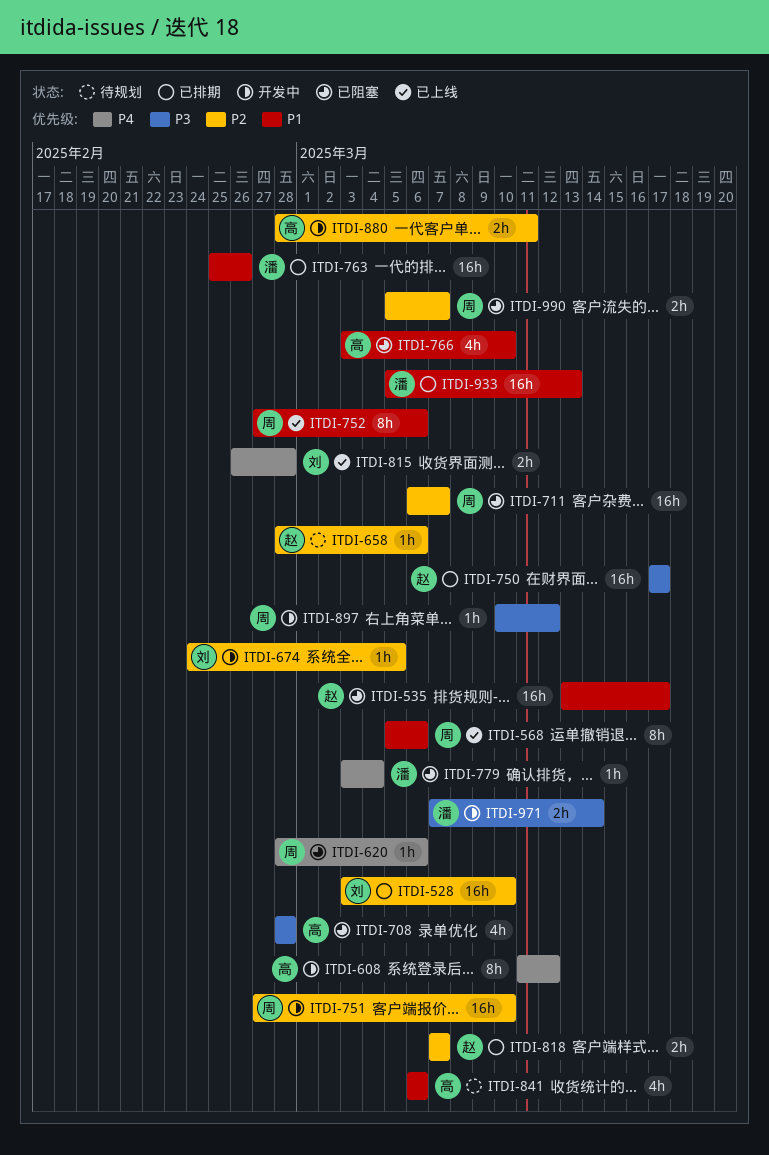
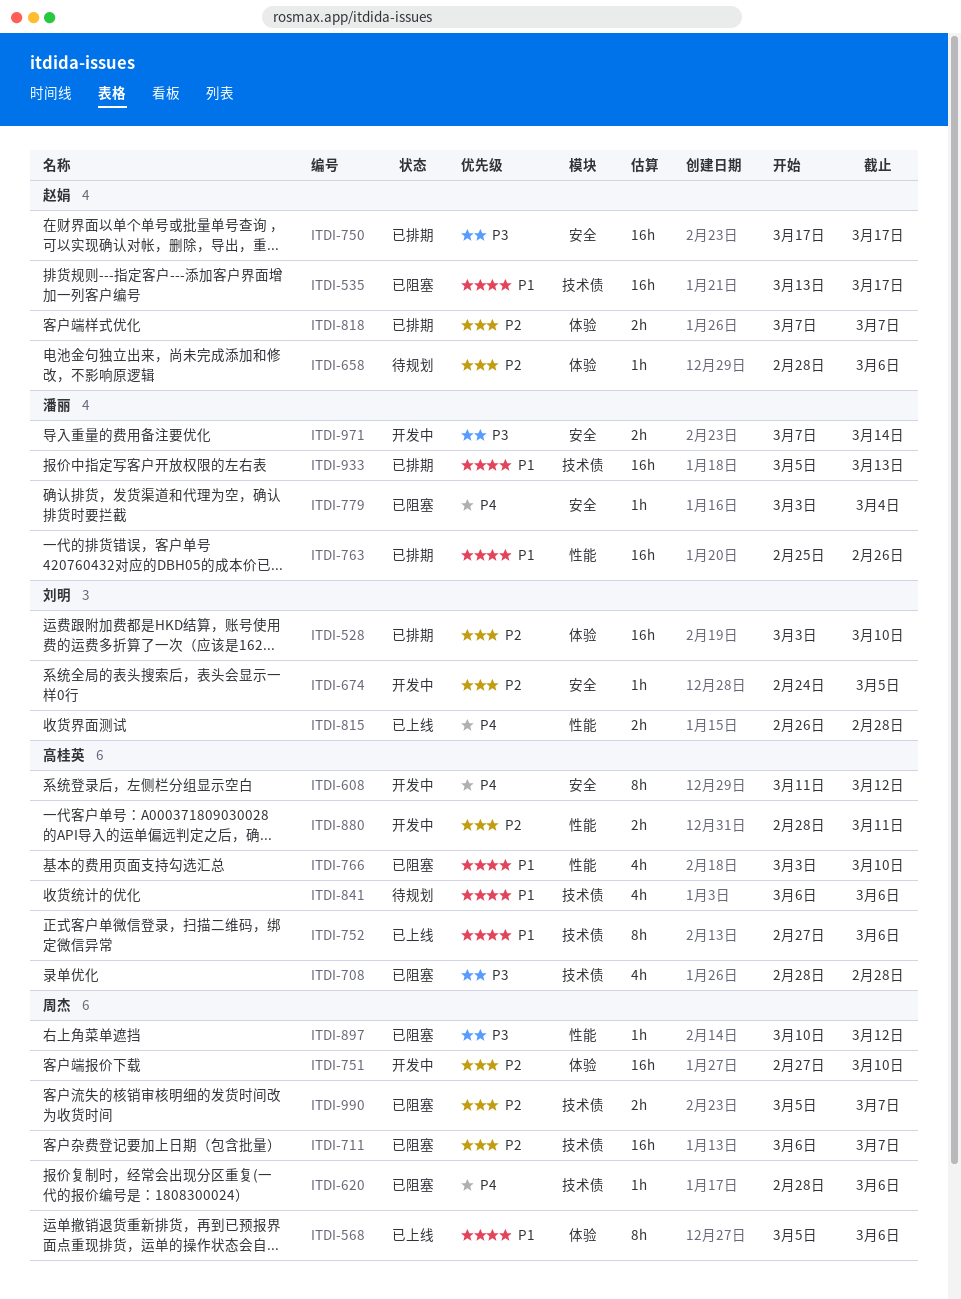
ITDI-752, owner: 周杰 -> 高桂英
ITDI-897, status: 开发中 -> 已阻塞

